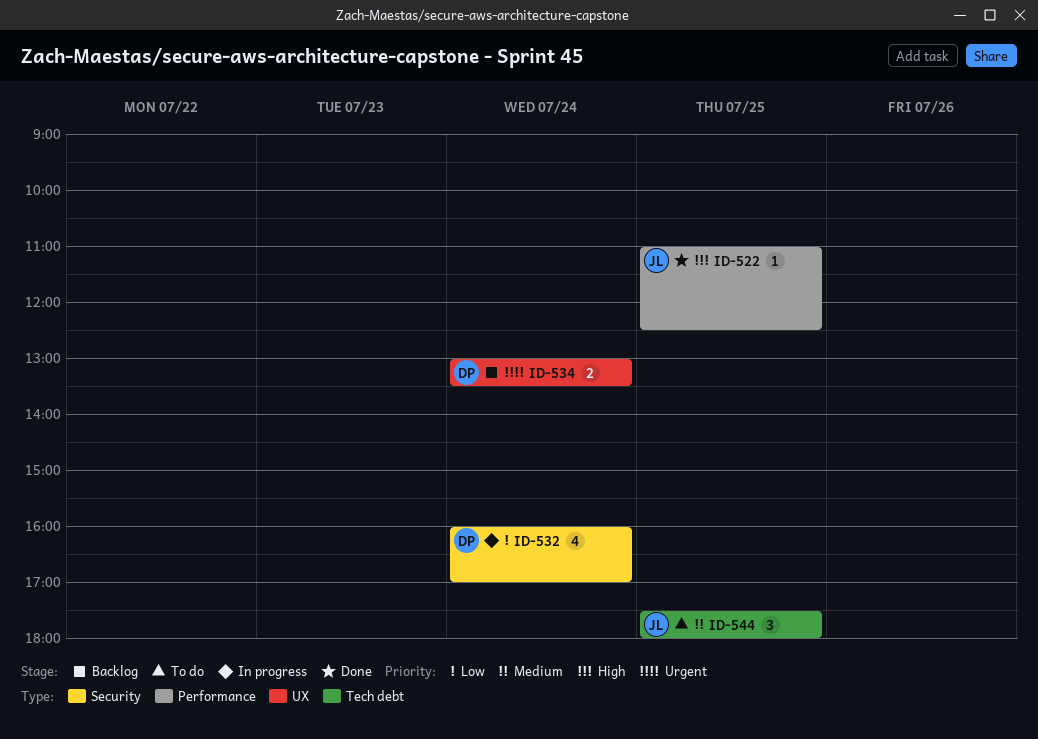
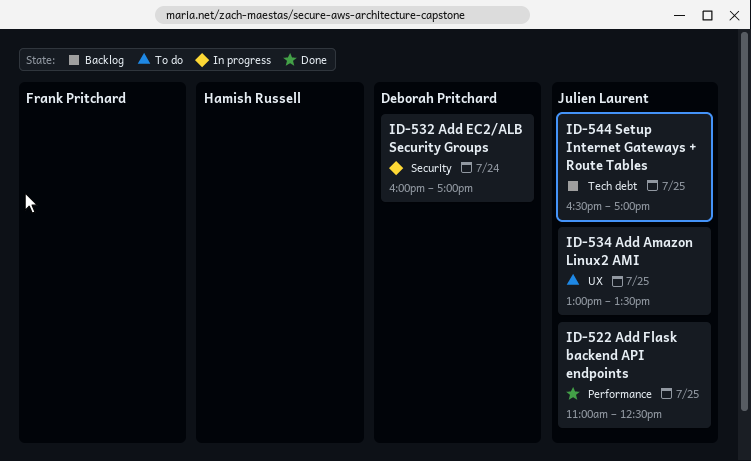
ID-534, status: Backlog -> To do
ID-534, owner: Deborah Pritchard -> Julien Laurent
ID-534, day: Jul 24 -> Jul 25
ID-544, status: To do -> Backlog
ID-544, begins: 17:30 -> 16:30
ID-544, ends: 18:00 -> 17:00

